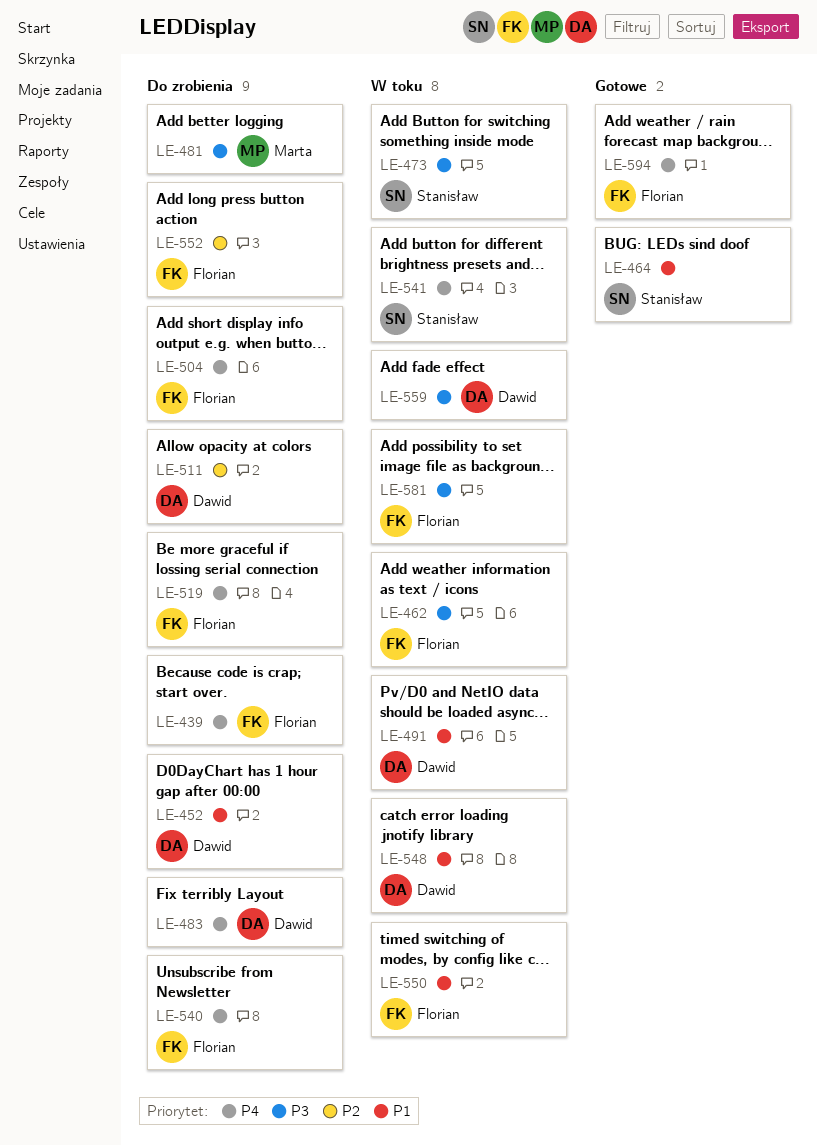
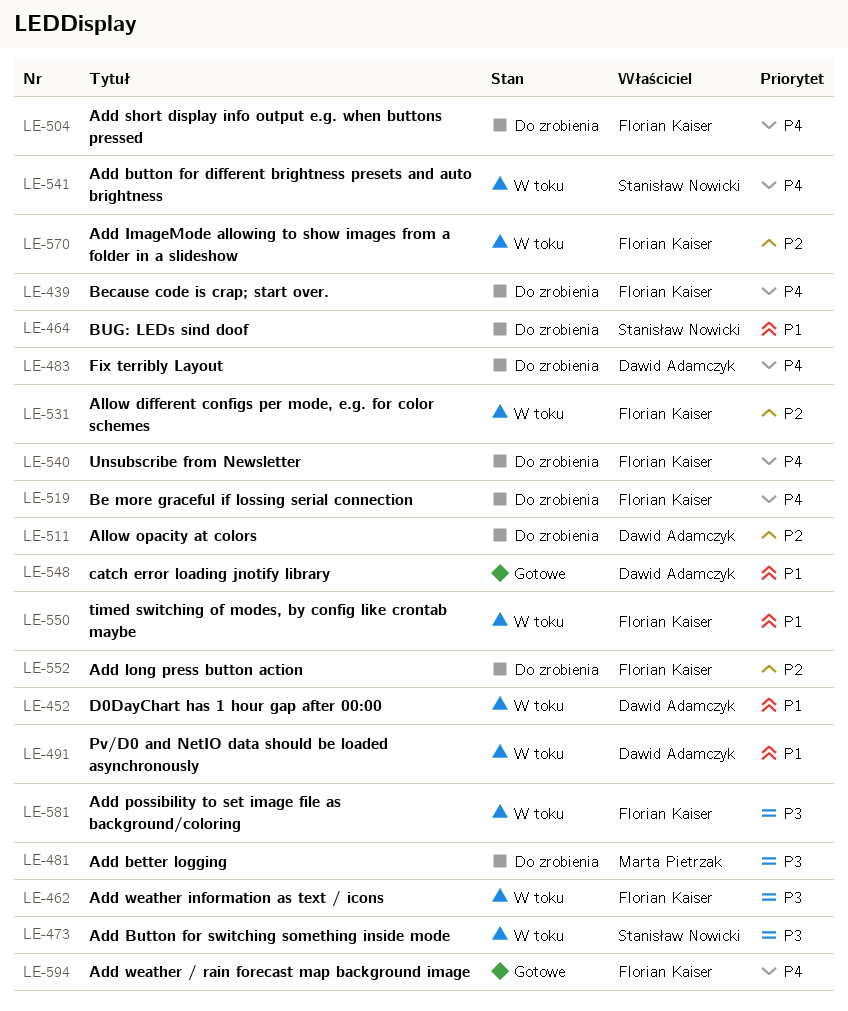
LE-452, status: Do zrobienia -> W toku
LE-464, status: Gotowe -> Do zrobienia
LE-531: none -> present
LE-548, status: W toku -> Gotowe
LE-559: present -> none
LE-570: none -> present

